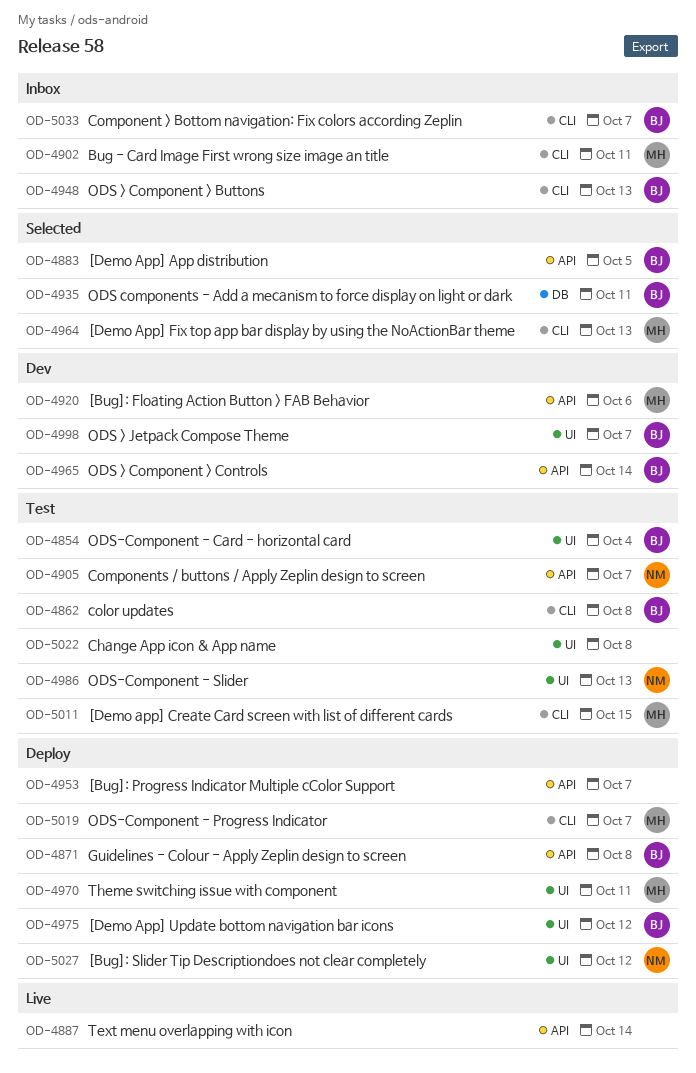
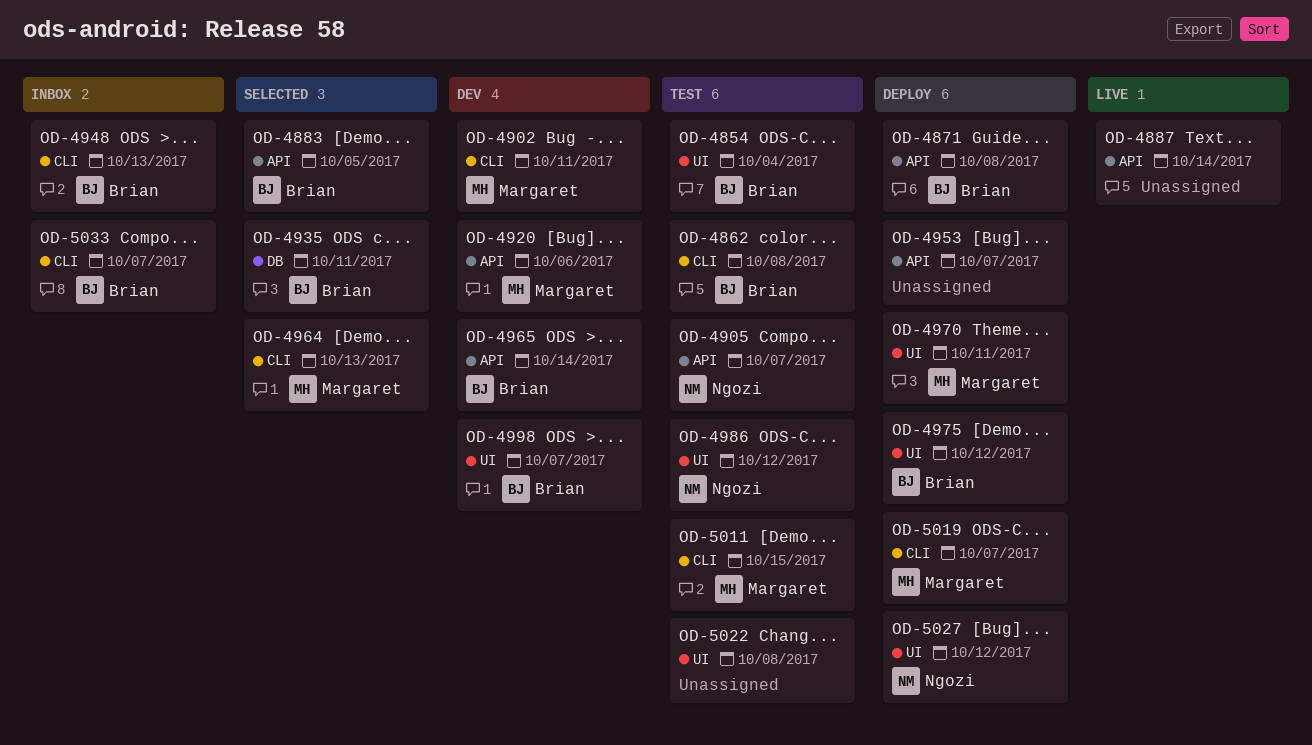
OD-4902, status: Inbox -> Dev
OD-4986, due: Oct 13 -> Oct 12

